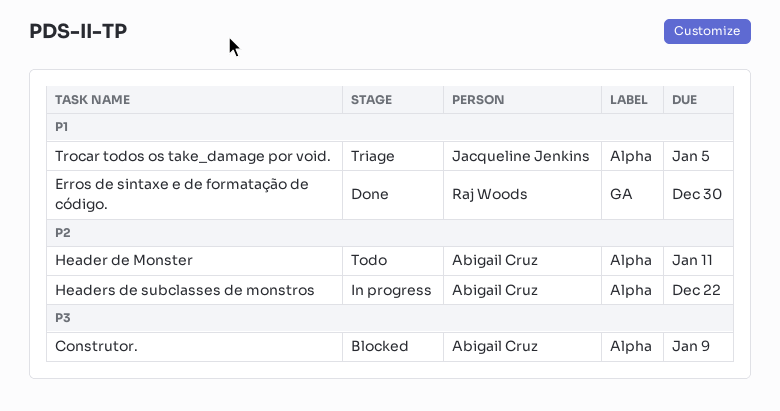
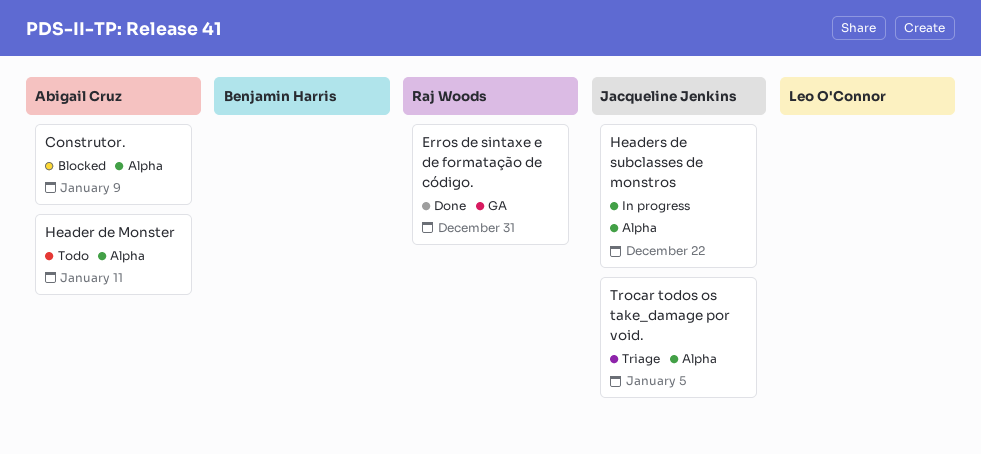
Erros de sintaxe e de formatação de código., due: Dec 30 -> Dec 31
Headers de subclasses de monstros, owner: Abigail Cruz -> Jacqueline Jenkins

